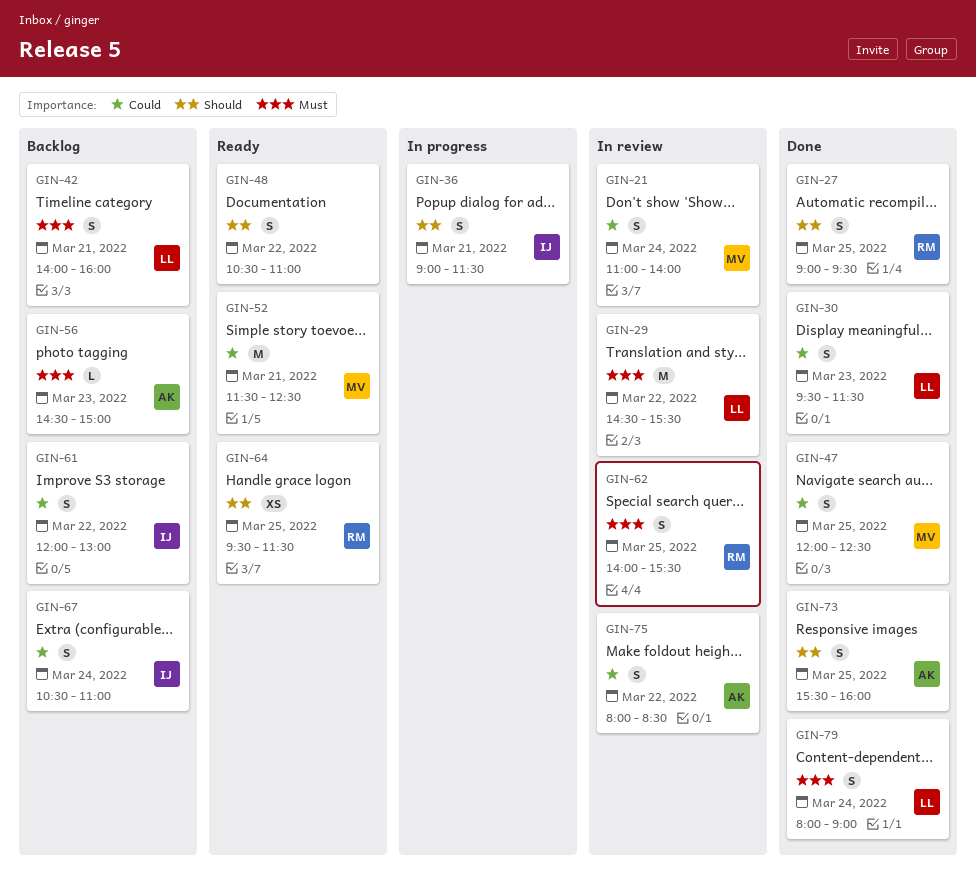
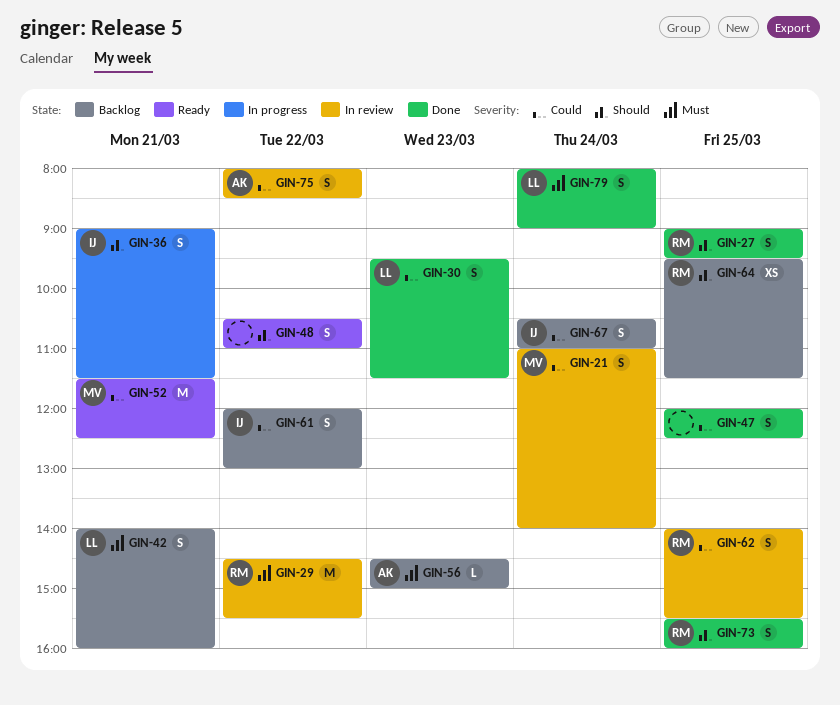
GIN-29, owner: LL -> RM
GIN-47, owner: MV -> none
GIN-62, priority: Must -> Could
GIN-64, status: Ready -> Backlog
GIN-73, owner: AK -> RM

